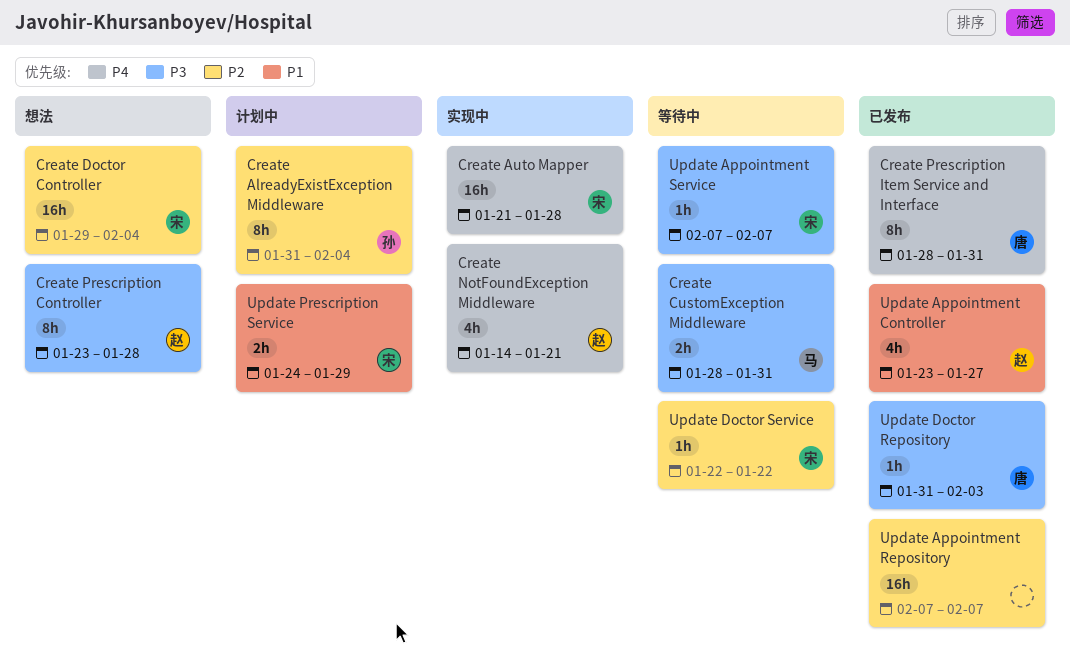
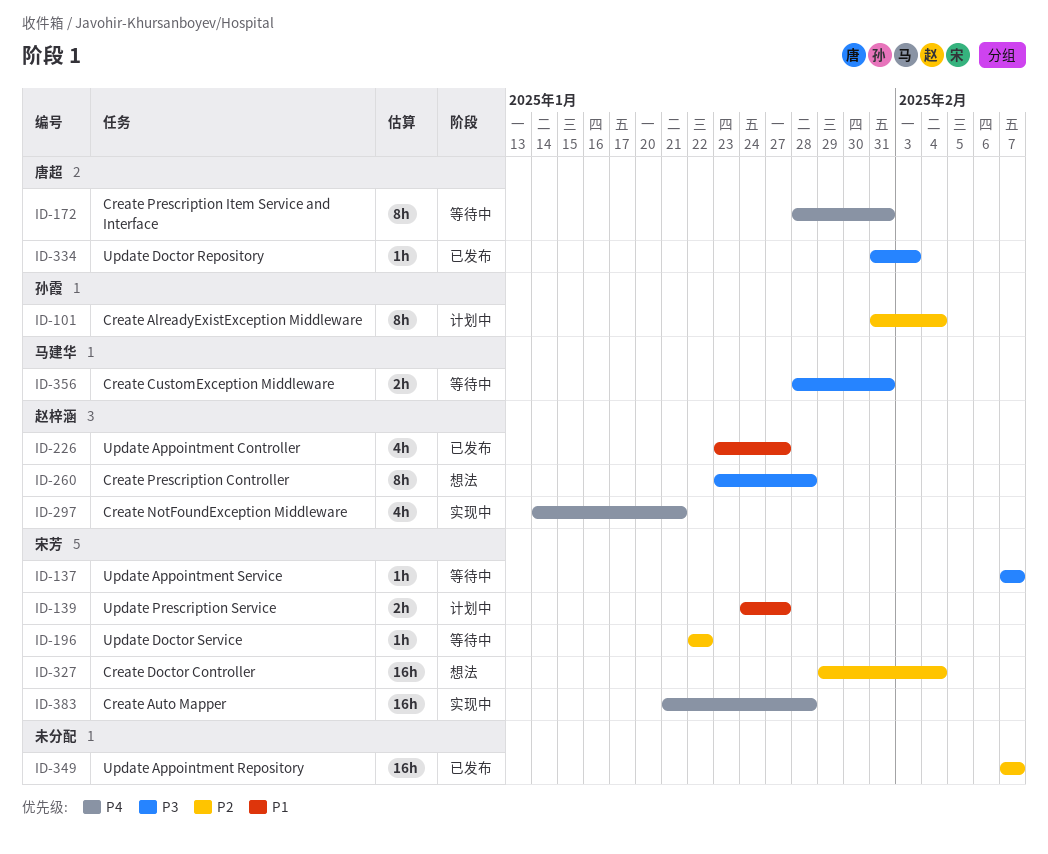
Create Prescription Item Service and Interface, status: 已发布 -> 等待中
Update Prescription Service, due: Jan 29 -> Jan 27

